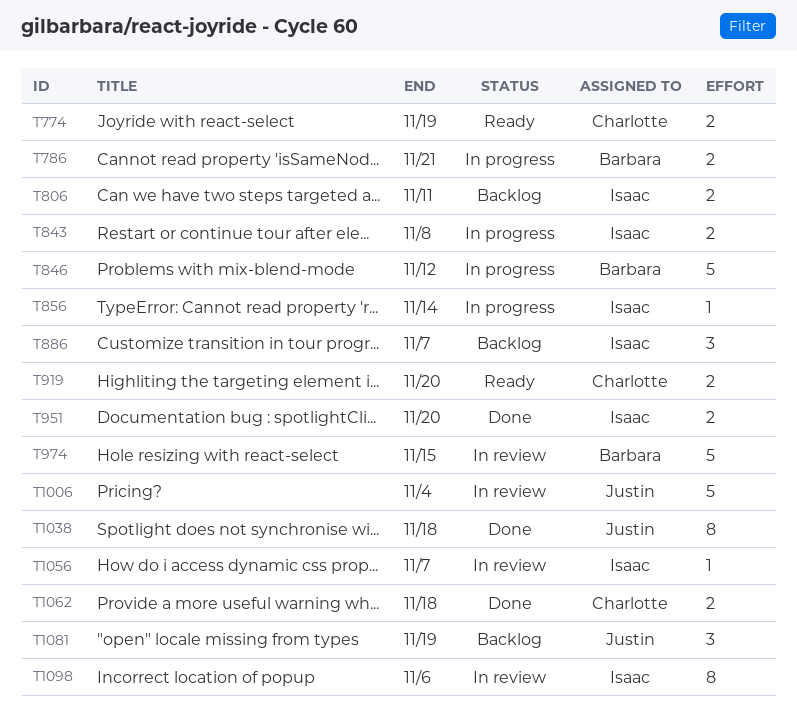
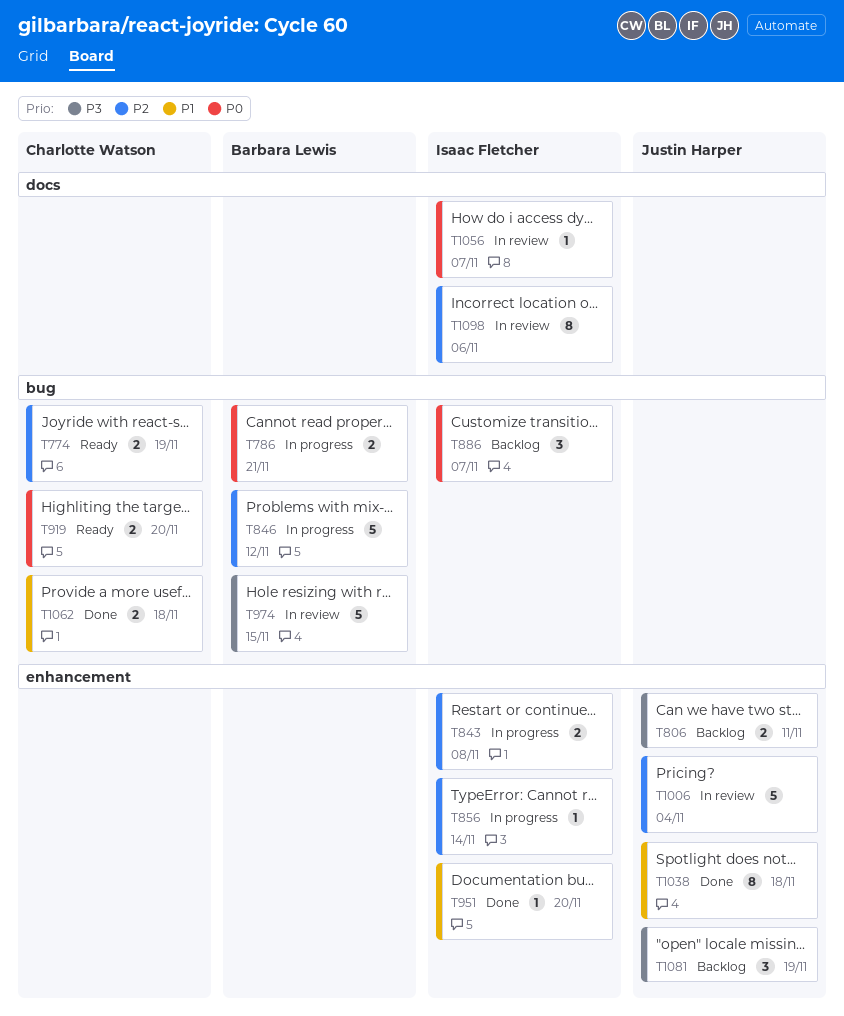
T806, owner: Isaac Fletcher -> Justin Harper
T951, estimate: 2 -> 1

